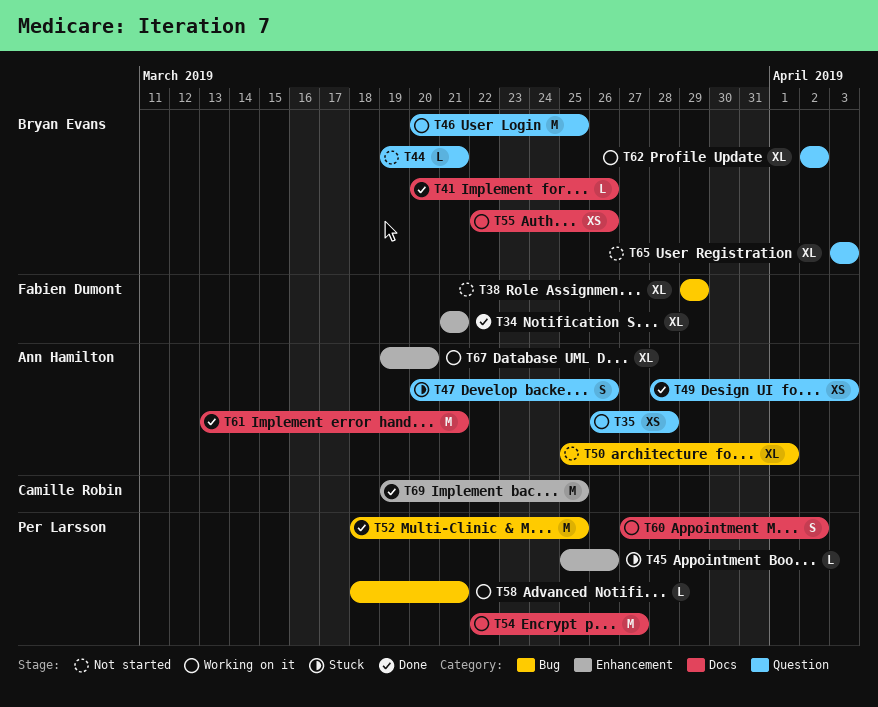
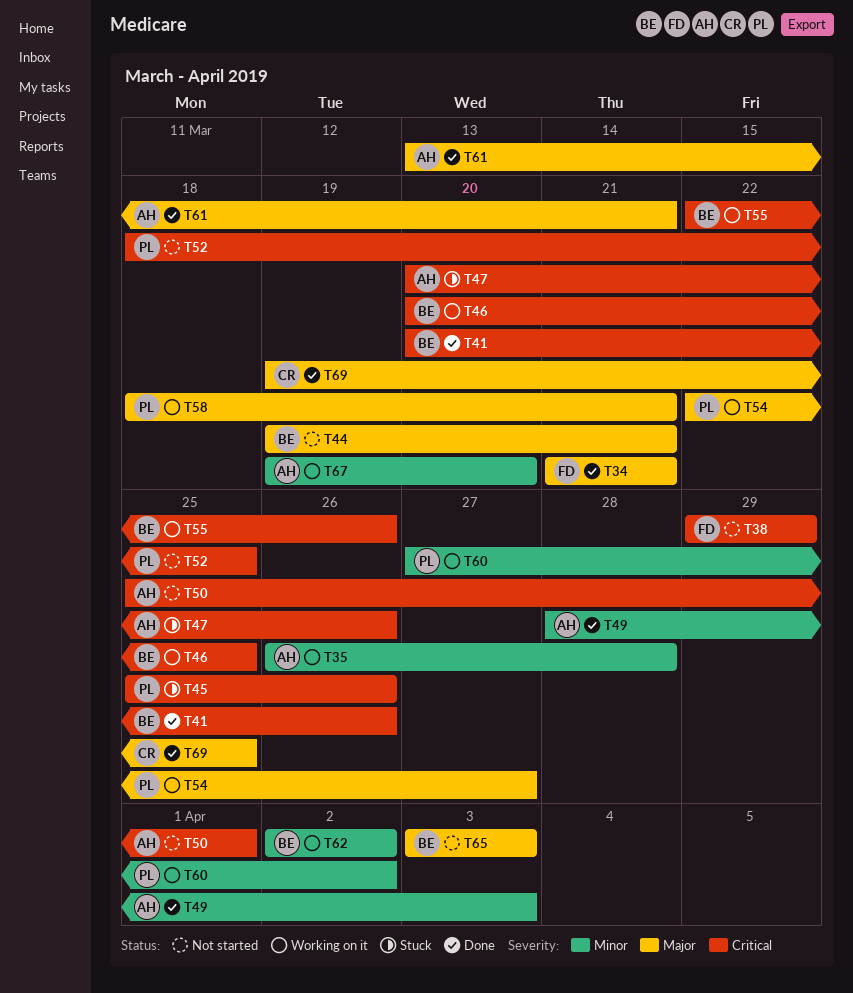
T52, status: Done -> Not started

